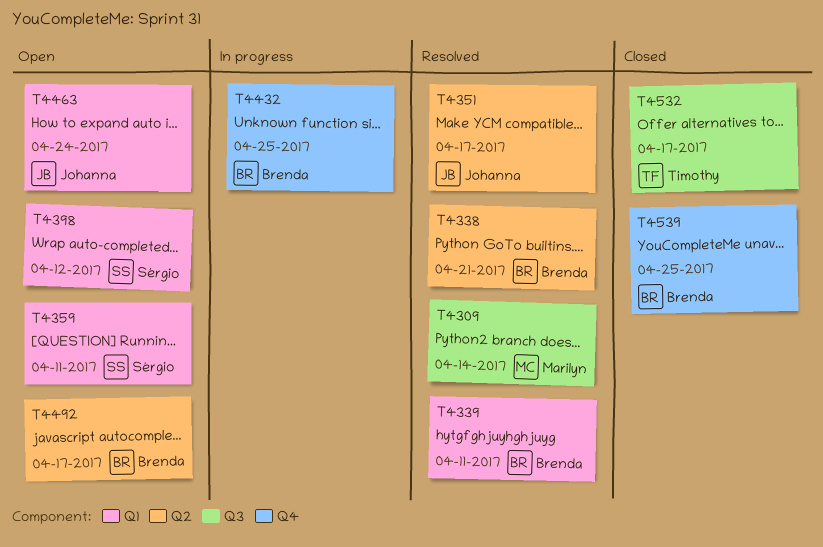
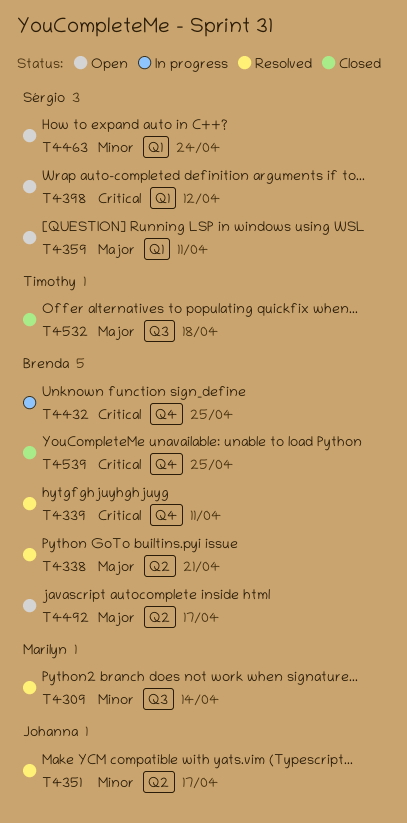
T4339, label: Q1 -> Q4
T4463, owner: Johanna -> Sérgio
T4532, due: Apr 17 -> Apr 18

